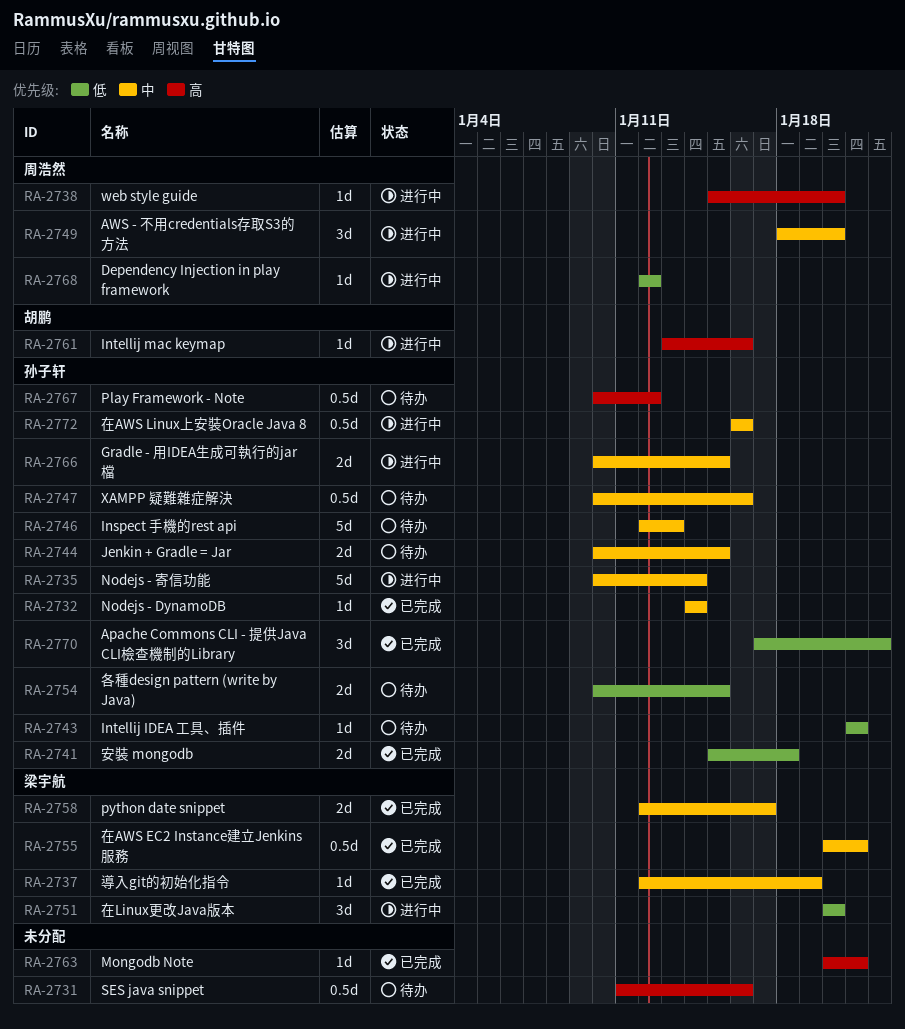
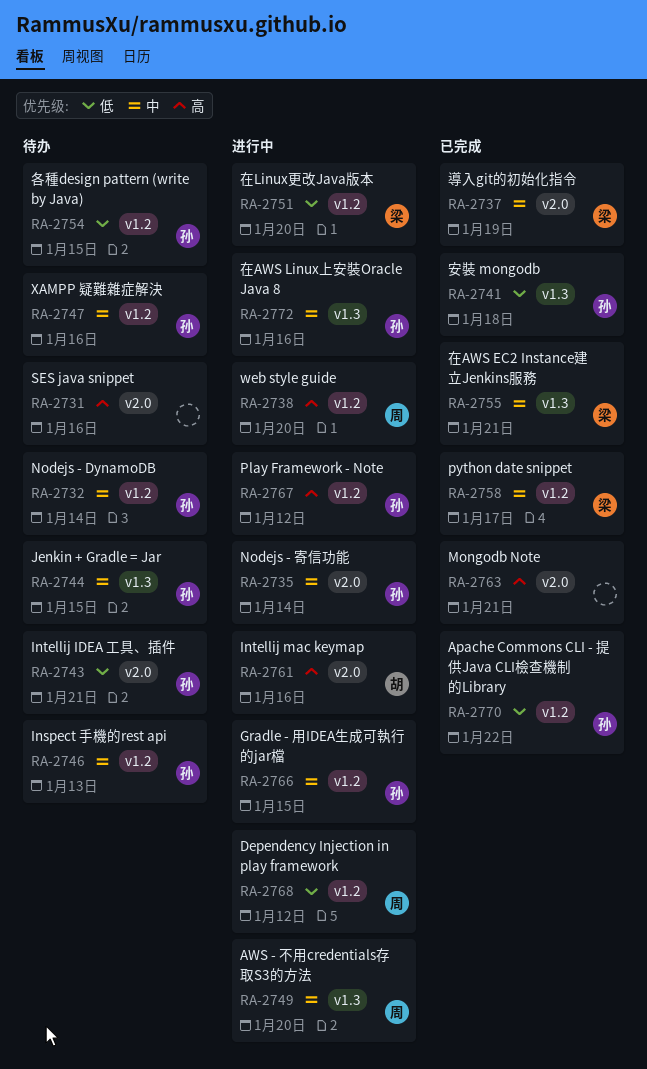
RA-2732, status: 已完成 -> 待办
RA-2767, status: 待办 -> 进行中

